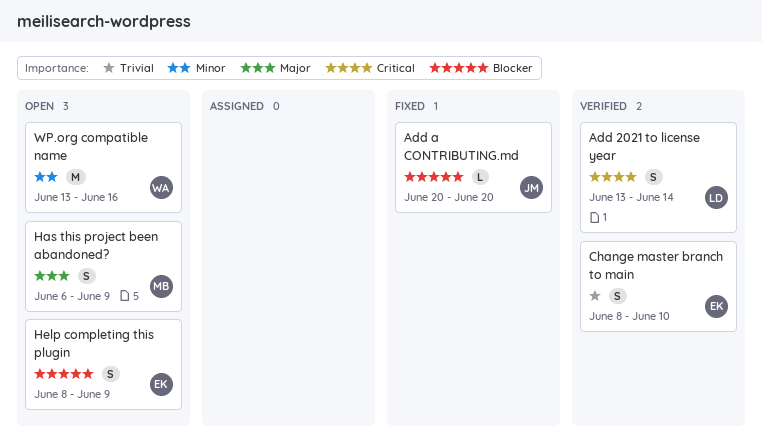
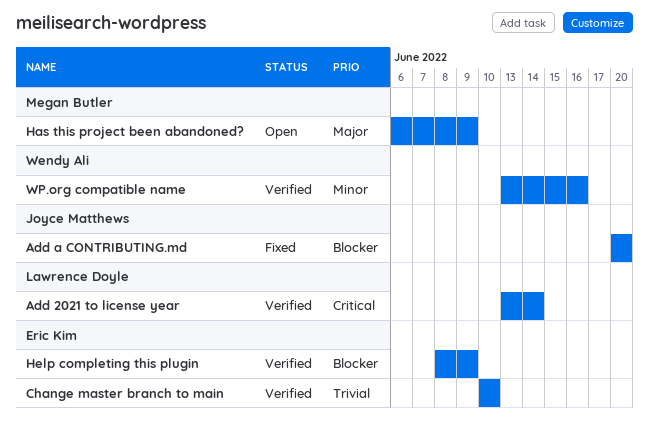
Change master branch to main, start: Jun 8 -> Jun 10
Help completing this plugin, status: Open -> Verified
WP.org compatible name, status: Open -> Verified

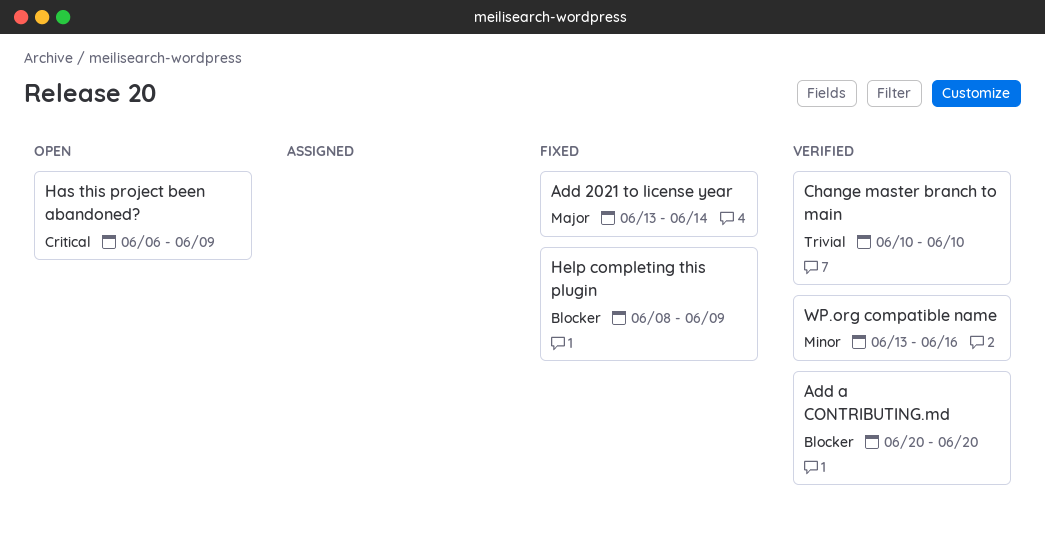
Add 2021 to license year, status: Verified -> Fixed
Add 2021 to license year, priority: Critical -> Major
Add a CONTRIBUTING.md, status: Fixed -> Verified
Has this project been abandoned?, priority: Major -> Critical
Help completing this plugin, status: Verified -> Fixed

